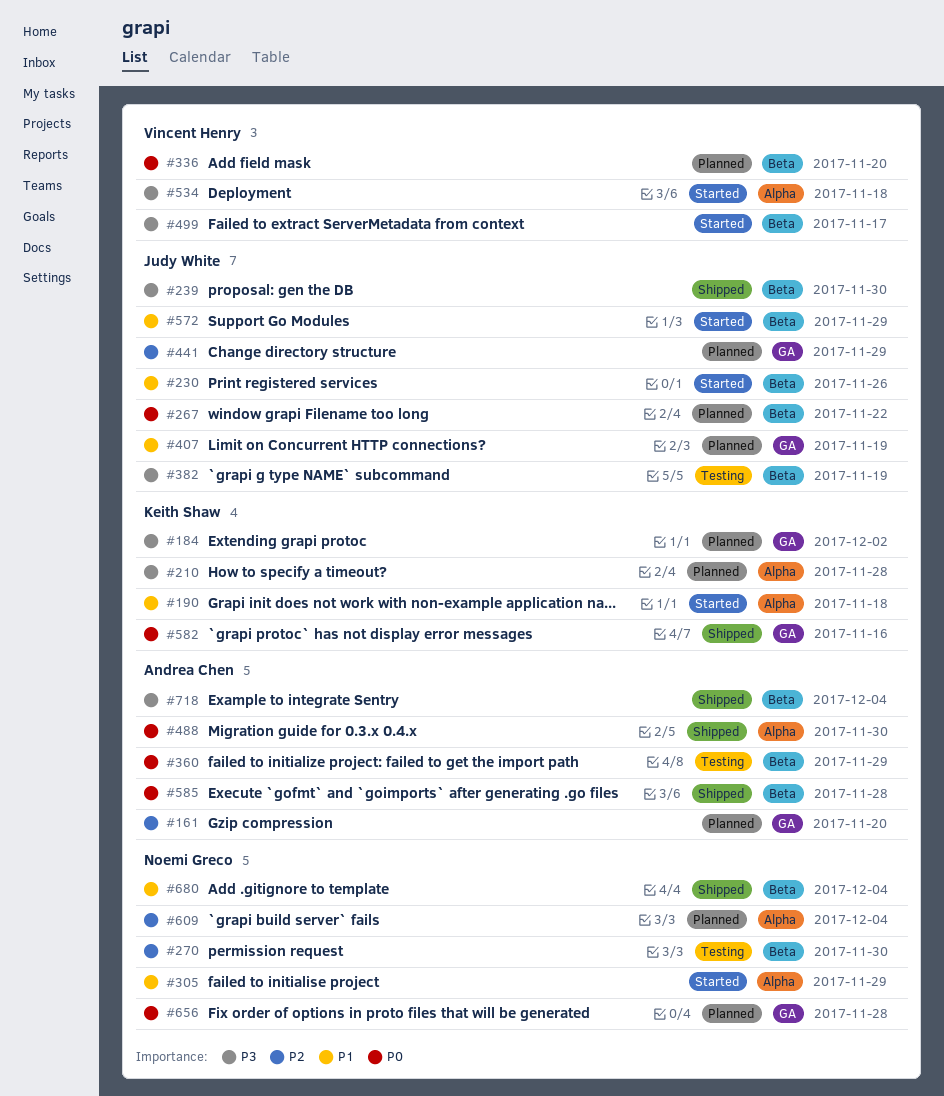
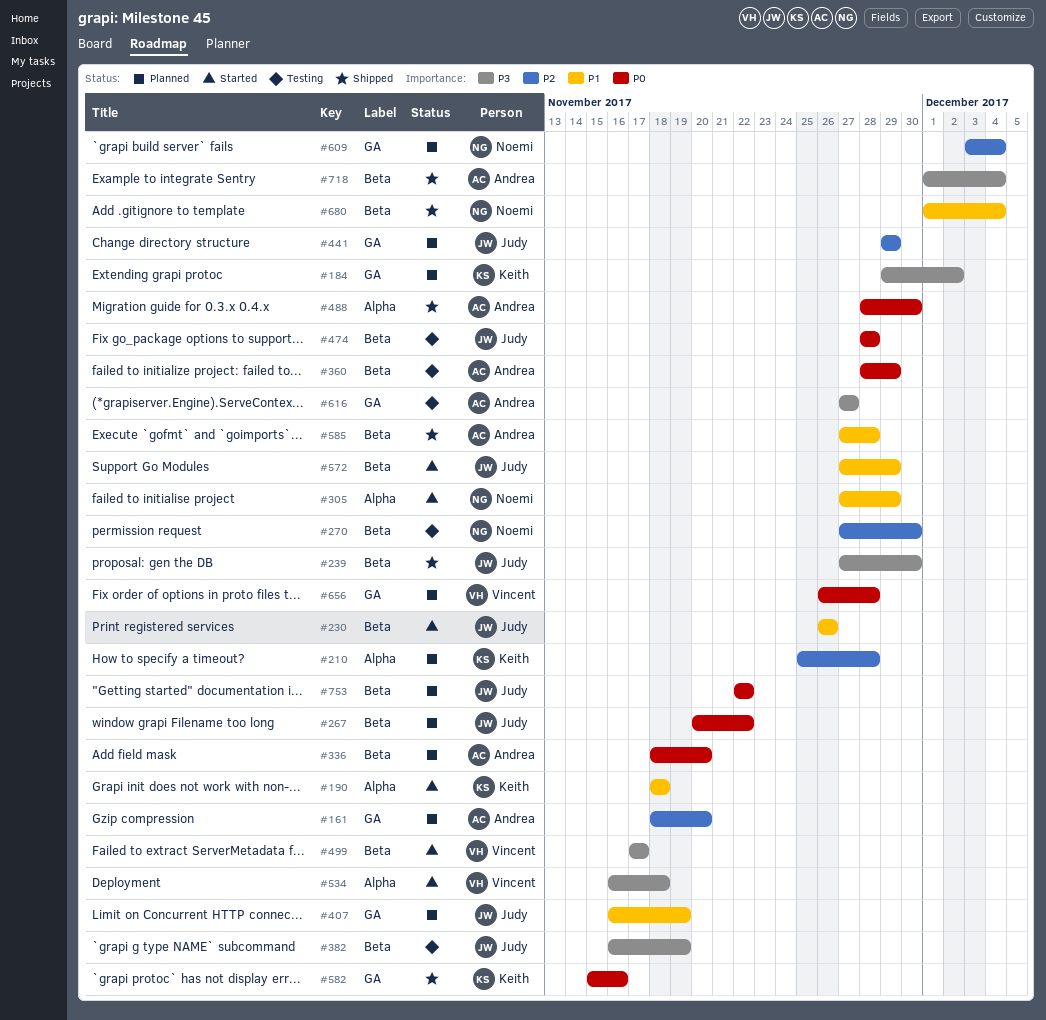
#210, priority: P3 -> P2
#336, owner: Vincent Henry -> Andrea Chen
#474: none -> present
#585, priority: P0 -> P1
#609, label: Alpha -> GA
#616: none -> present
#656, owner: Noemi Greco -> Vincent Henry
#753: none -> present

